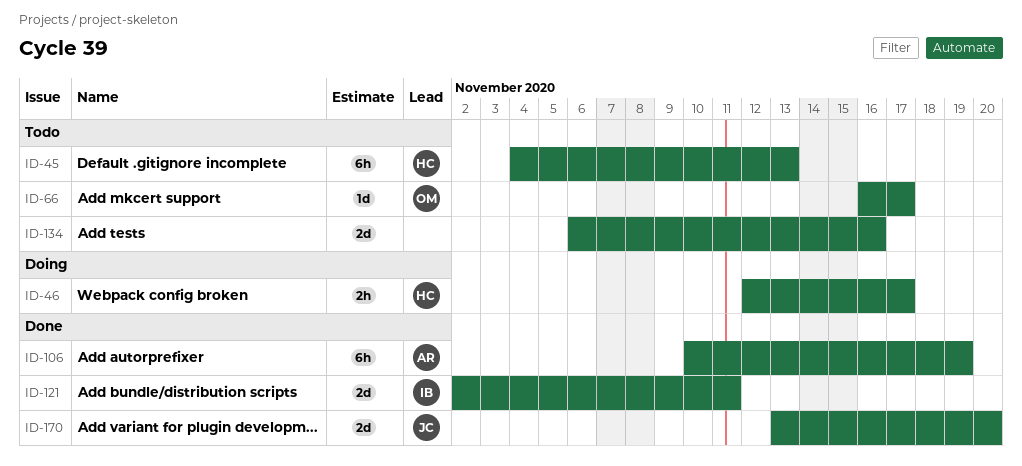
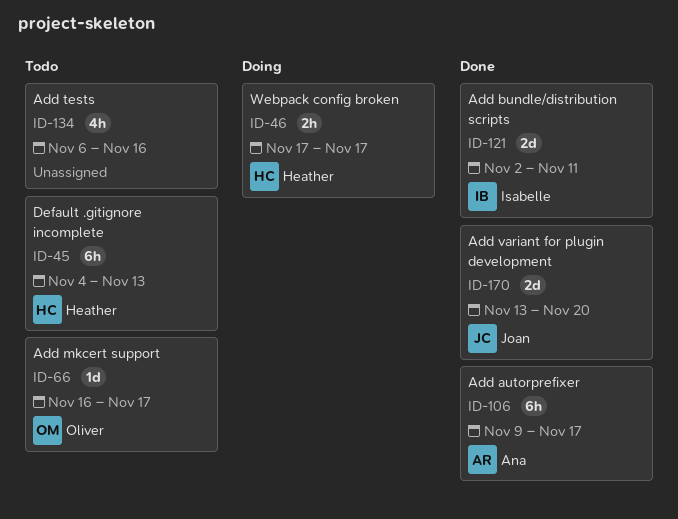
ID-46, start: Nov 12 -> Nov 17
ID-106, start: Nov 10 -> Nov 9
ID-106, due: Nov 19 -> Nov 17
ID-134, estimate: 2d -> 4h

